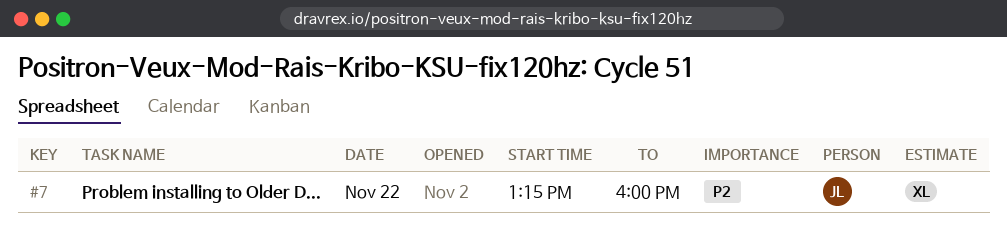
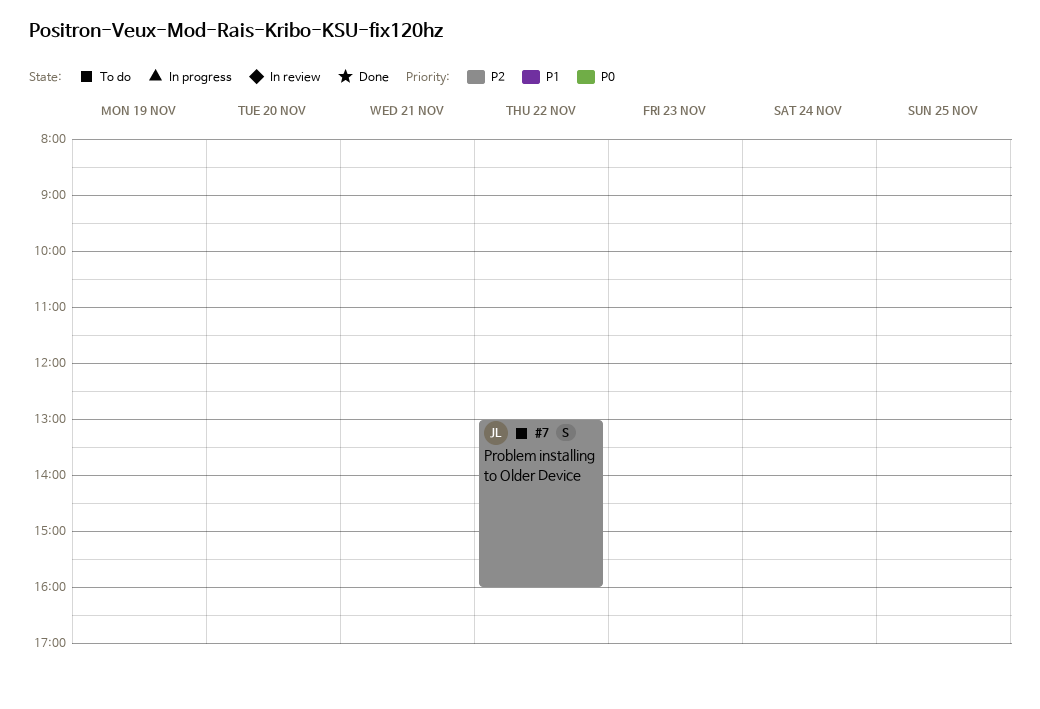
#7, estimate: XL -> S
#7, begins: 13:15 -> 13:00

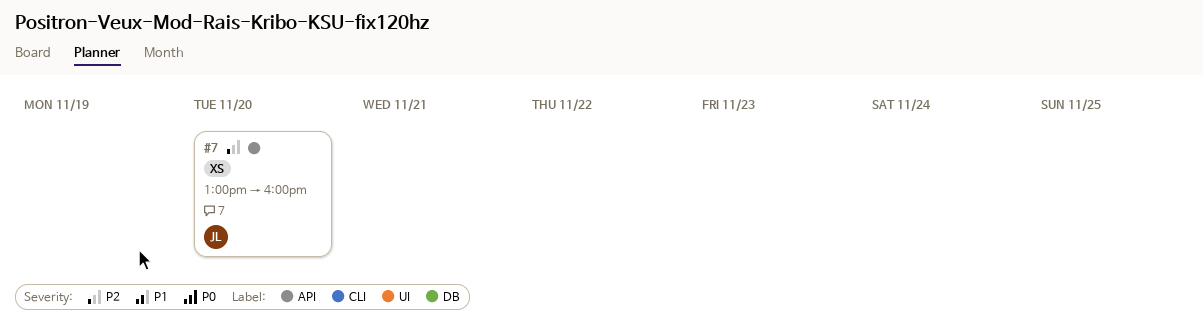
#7, estimate: S -> XS
#7, day: Nov 22 -> Nov 20

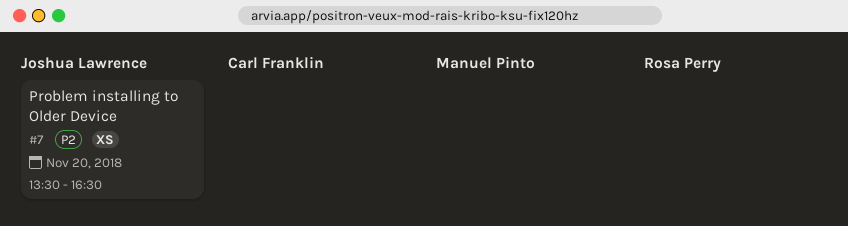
#7, begins: 13:00 -> 13:30
#7, ends: 16:00 -> 16:30

